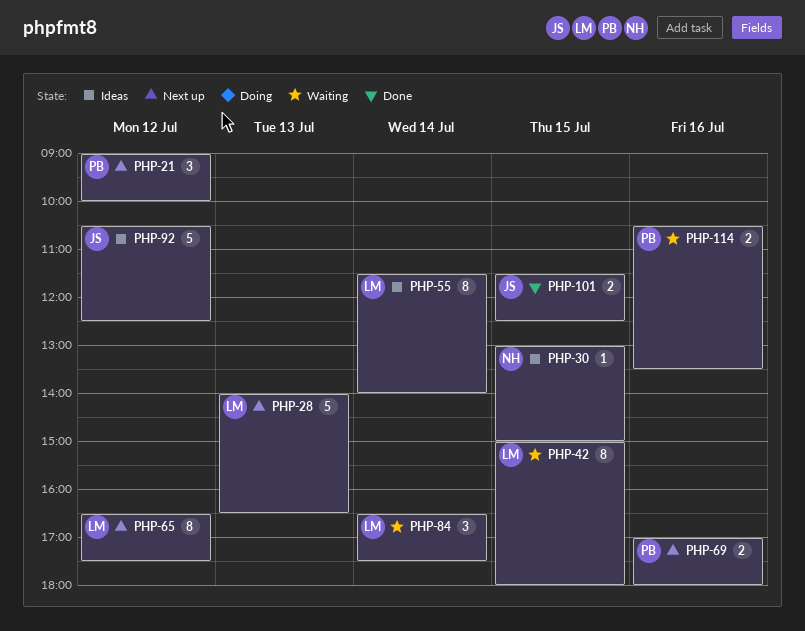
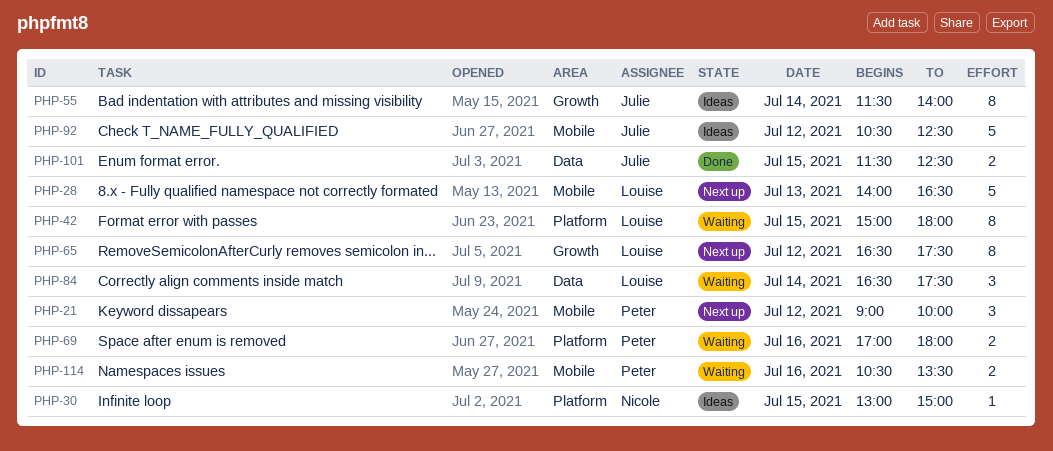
PHP-55, owner: Louise -> Julie
PHP-69, status: Next up -> Waiting

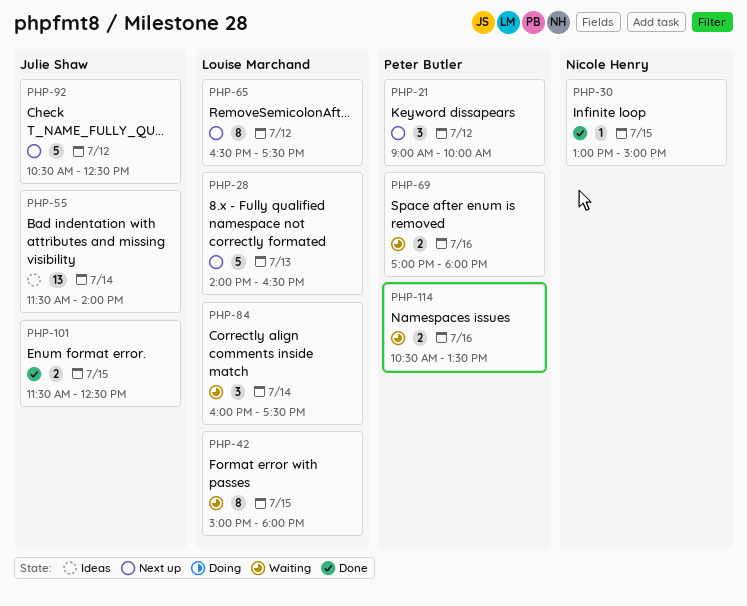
PHP-30, status: Ideas -> Done
PHP-55, estimate: 8 -> 13
PHP-84, begins: 16:30 -> 16:00
PHP-92, status: Ideas -> Next up

